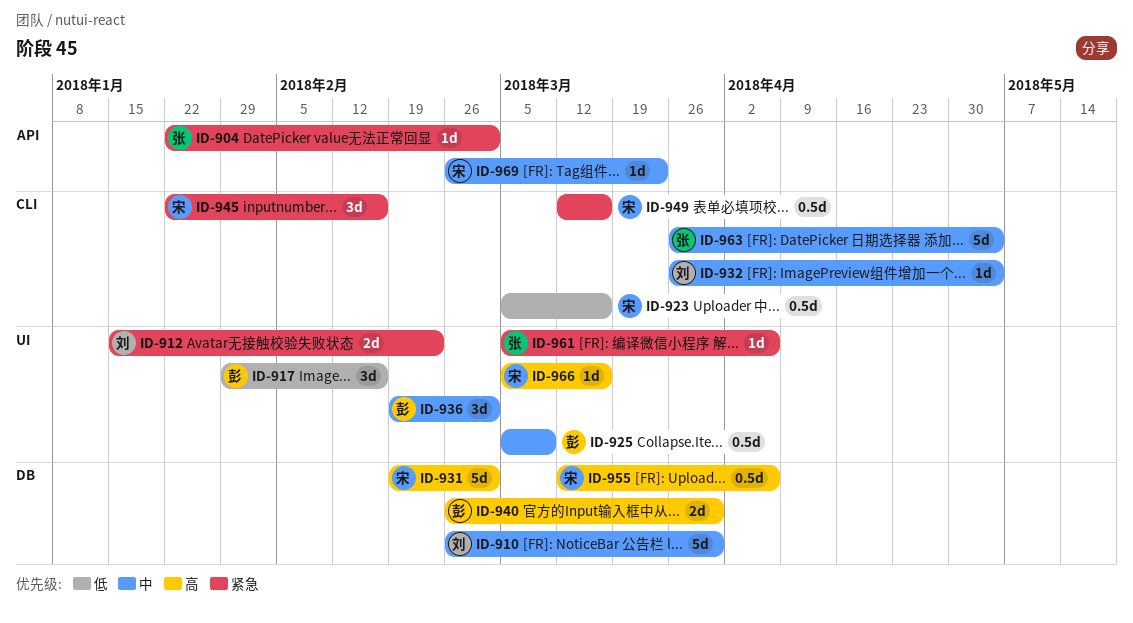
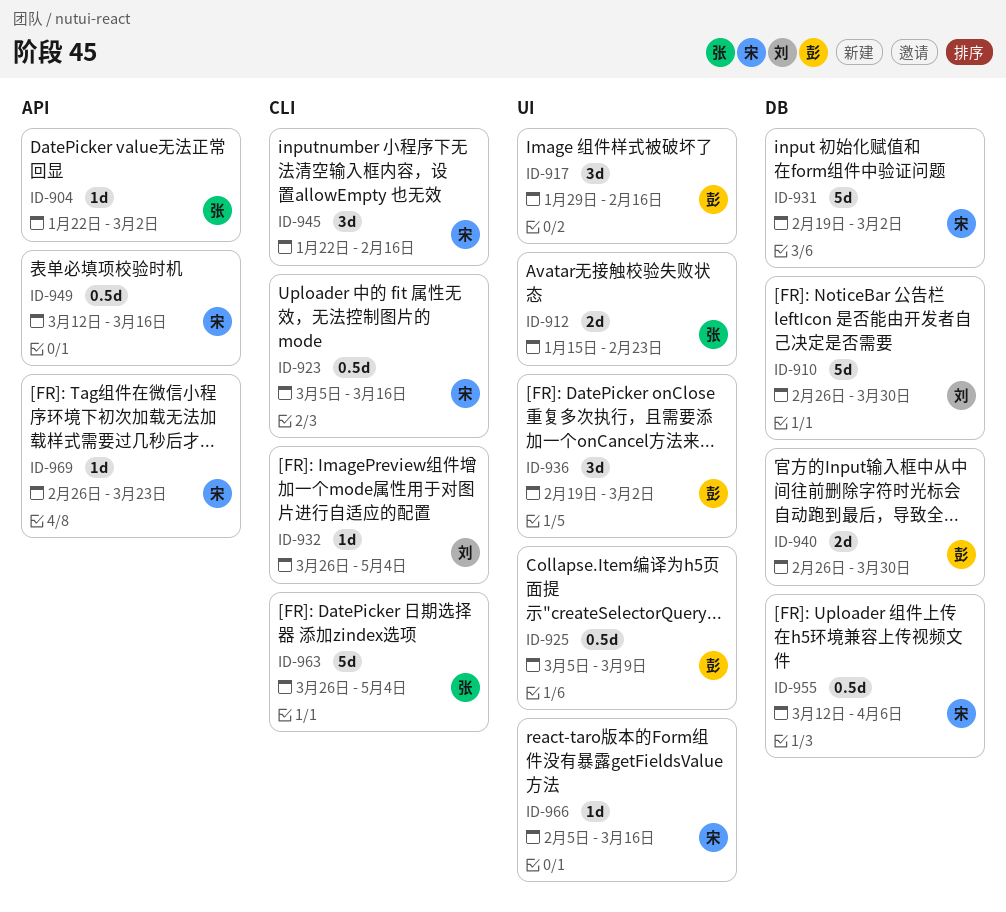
ID-912, owner: 刘 -> 张
ID-949, label: CLI -> API
ID-961: present -> none
ID-966, start: Mar 5 -> Feb 5

